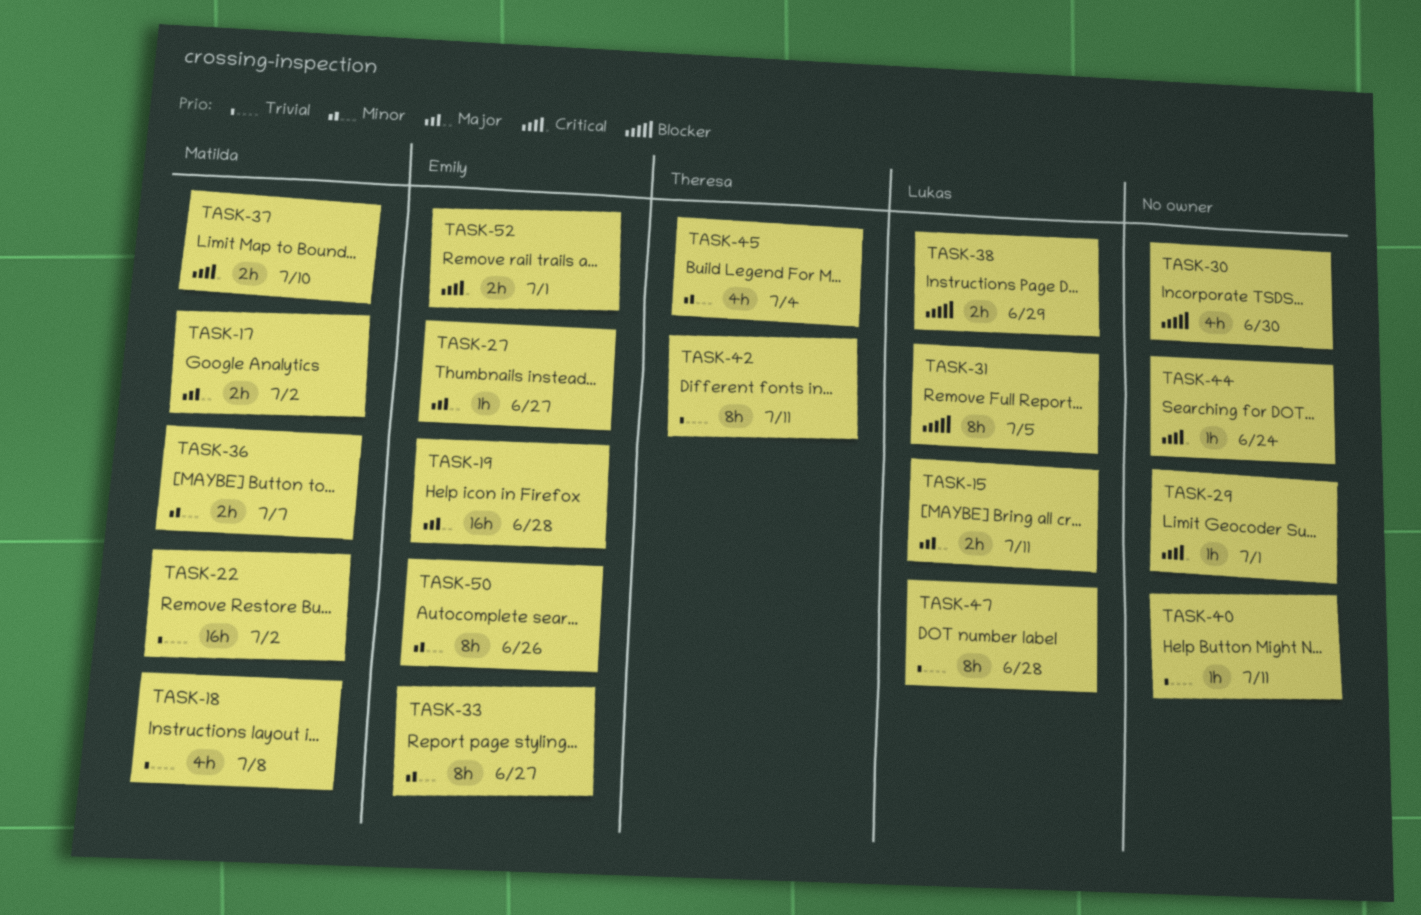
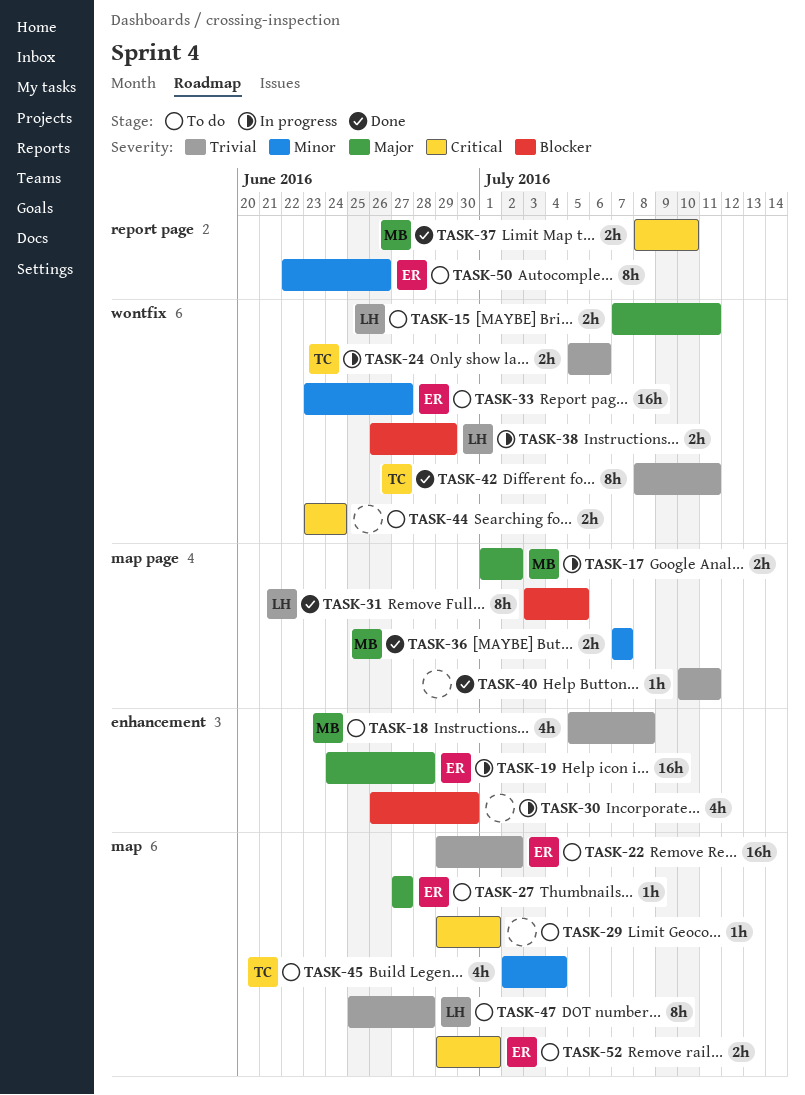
TASK-22, owner: Matilda -> Emily
TASK-24: none -> present
TASK-33, estimate: 8h -> 16h
TASK-44, estimate: 1h -> 2h

